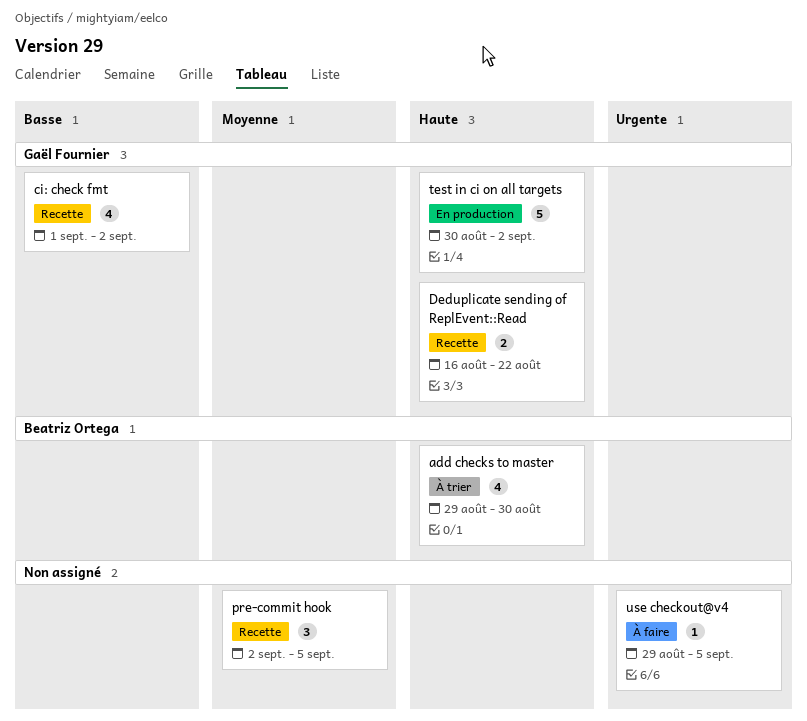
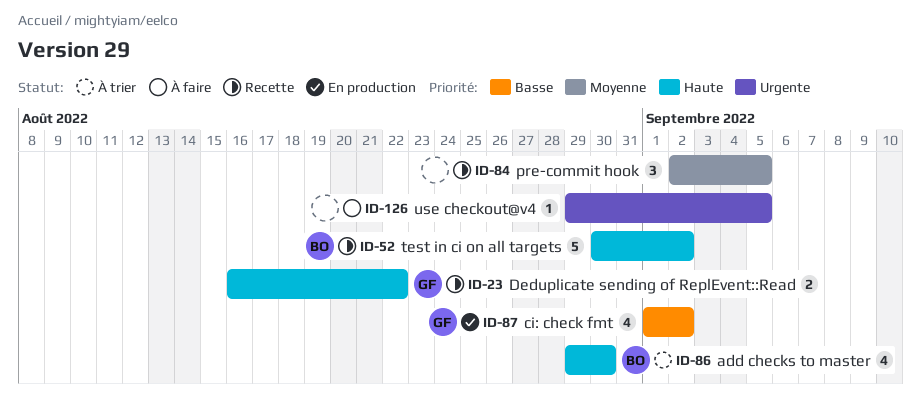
ci: check fmt, status: Recette -> En production
test in ci on all targets, status: En production -> Recette
test in ci on all targets, owner: Gaël Fournier -> Beatriz Ortega

